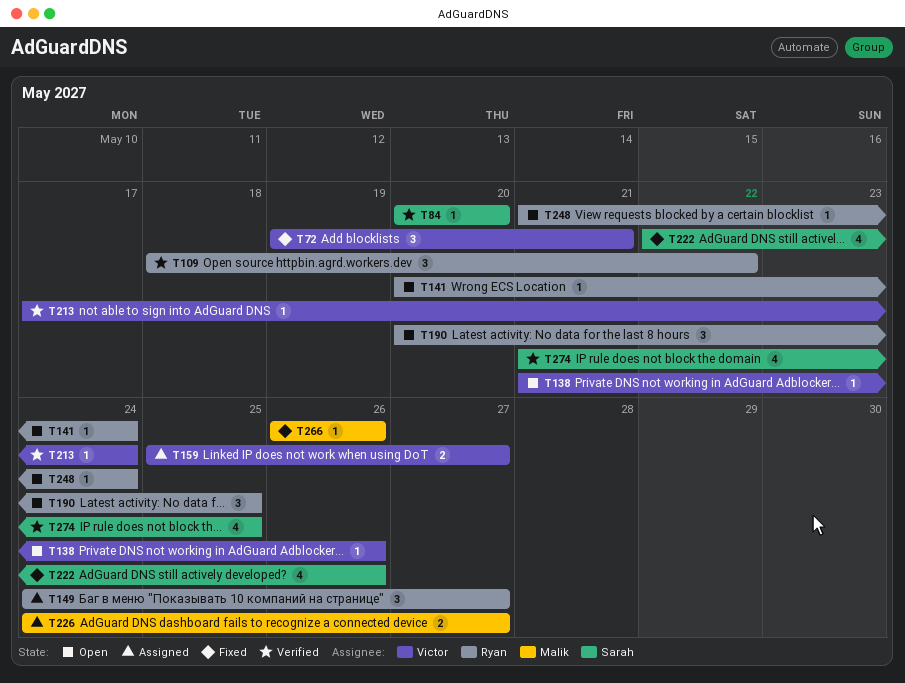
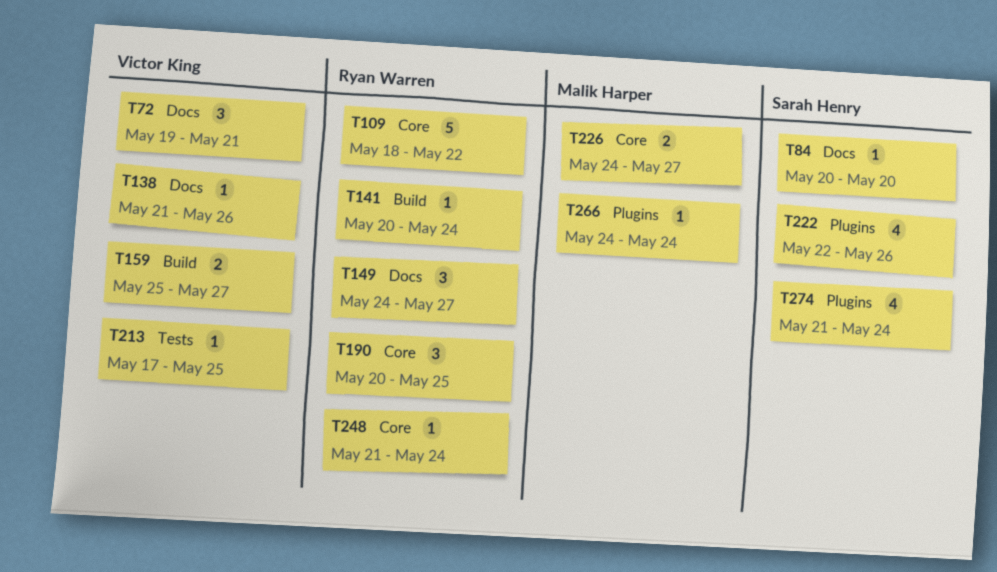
T109, estimate: 3 -> 5
T213, due: May 24 -> May 25
T266, start: May 26 -> May 24
T266, due: May 26 -> May 24
T274, due: May 25 -> May 24

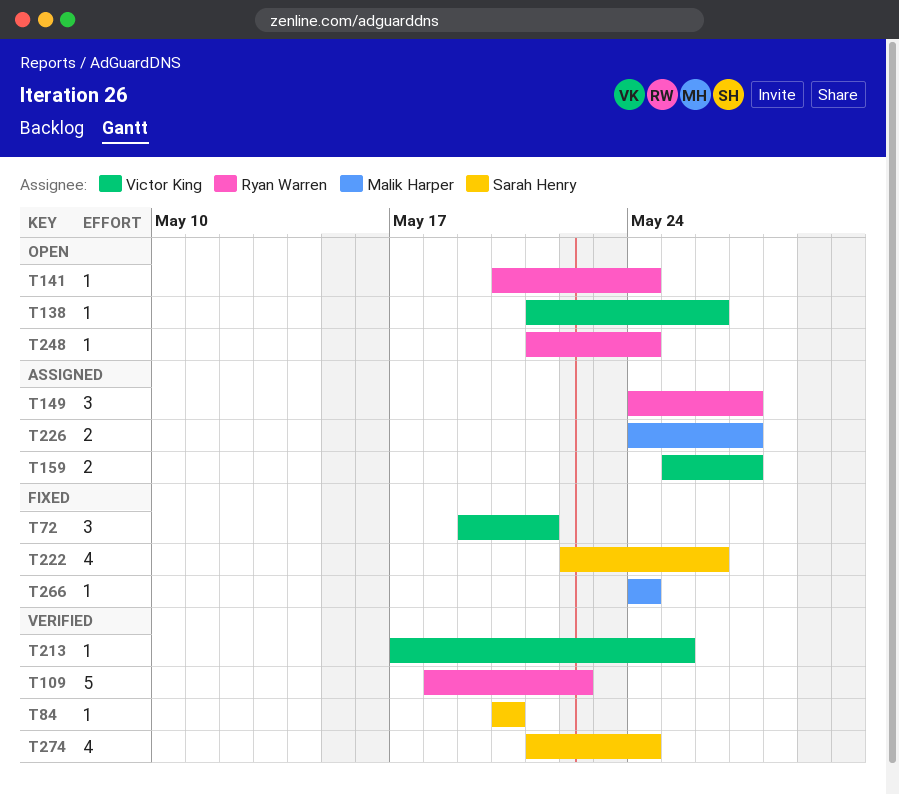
T190: present -> none

